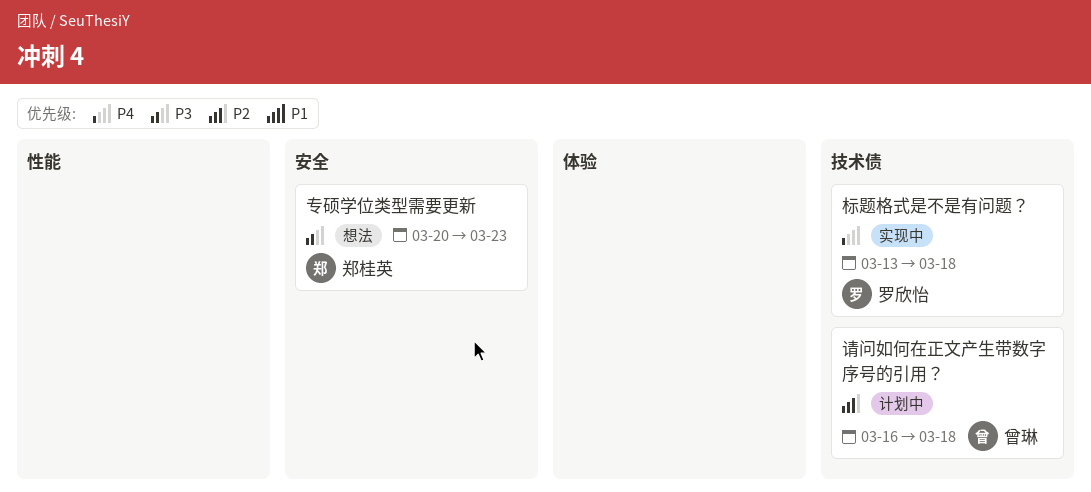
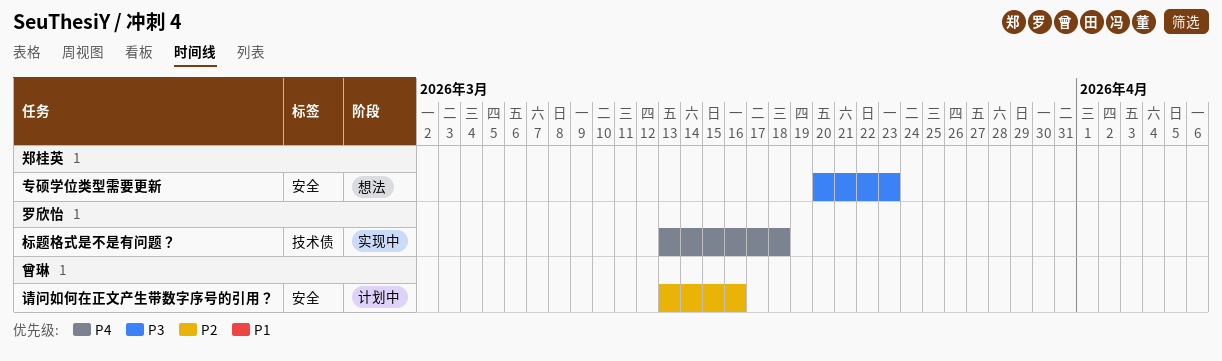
请问如何在正文产生带数字序号的引用？, label: 技术债 -> 安全
请问如何在正文产生带数字序号的引用？, start: Mar 16 -> Mar 13
请问如何在正文产生带数字序号的引用？, due: Mar 18 -> Mar 16

